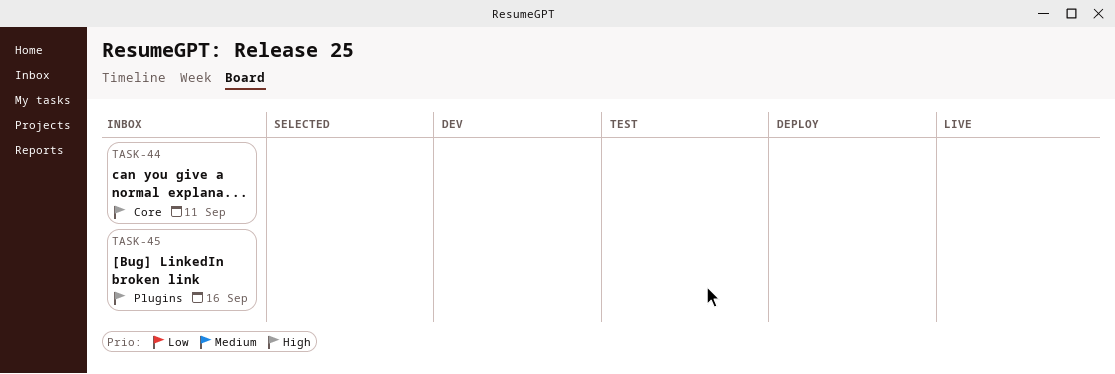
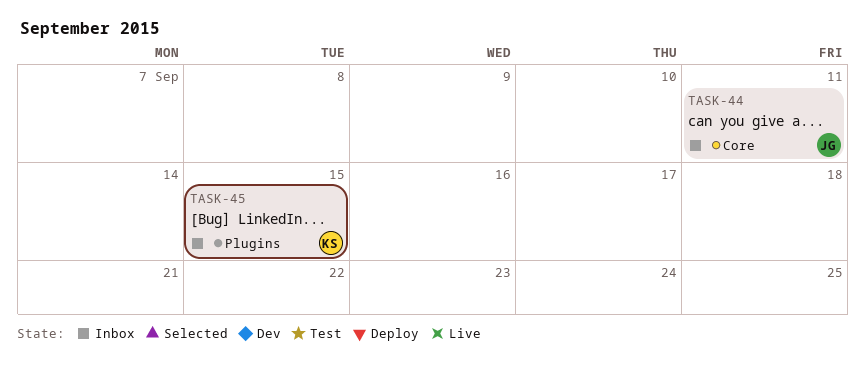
TASK-45, due: Sep 16 -> Sep 15

